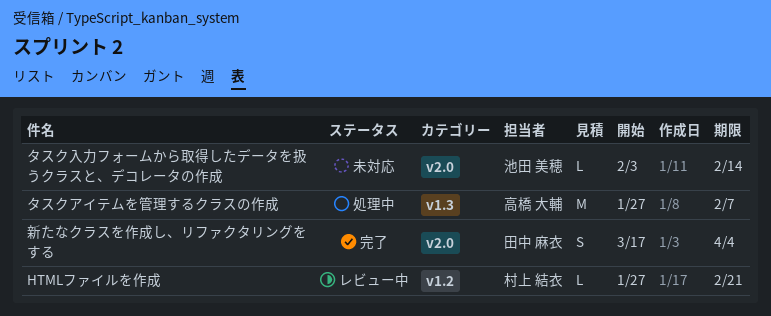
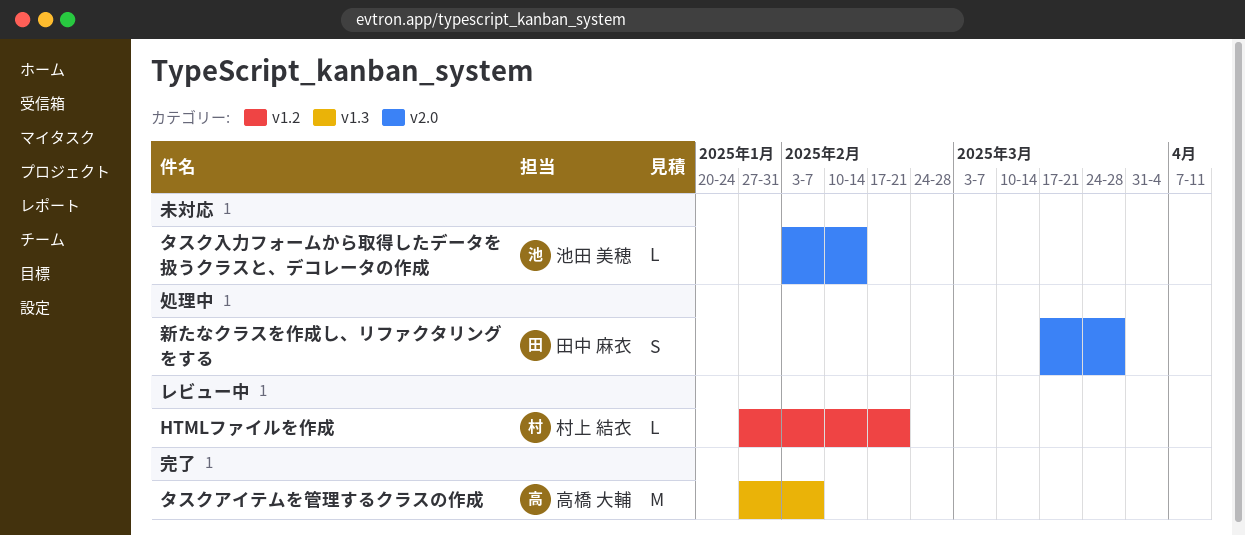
タスクアイテムを管理するクラスの作成, status: 処理中 -> 完了
新たなクラスを作成し、リファクタリングをする, status: 完了 -> 処理中
新たなクラスを作成し、リファクタリングをする, due: Apr 4 -> Mar 28

